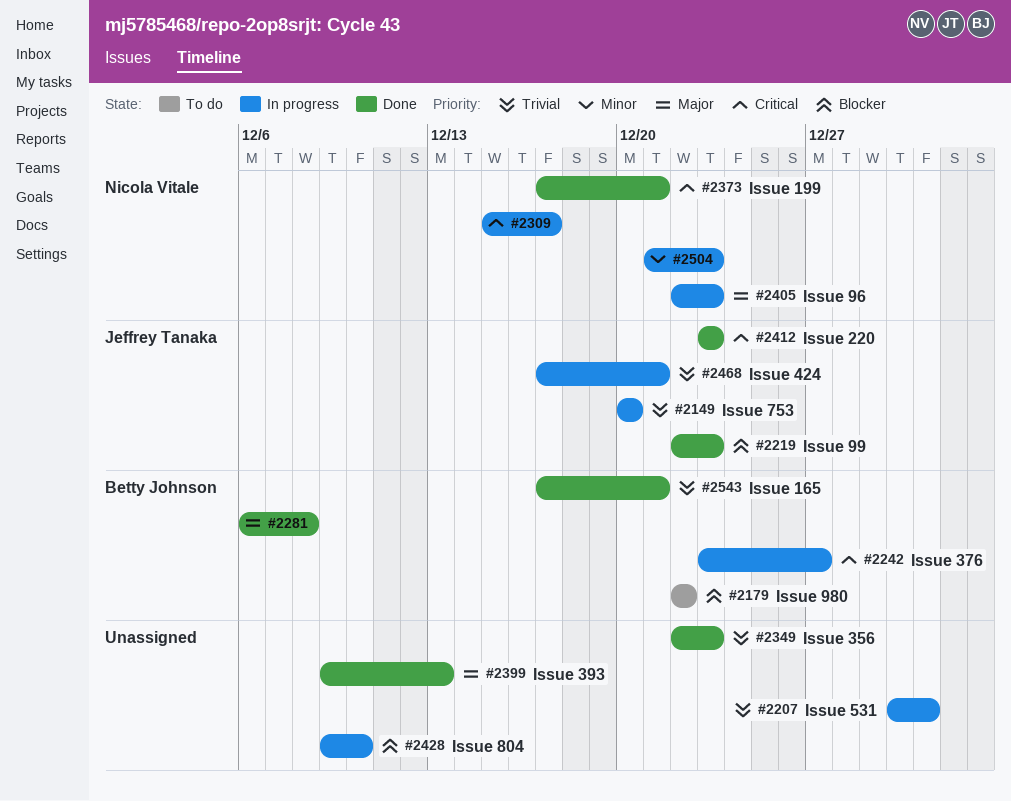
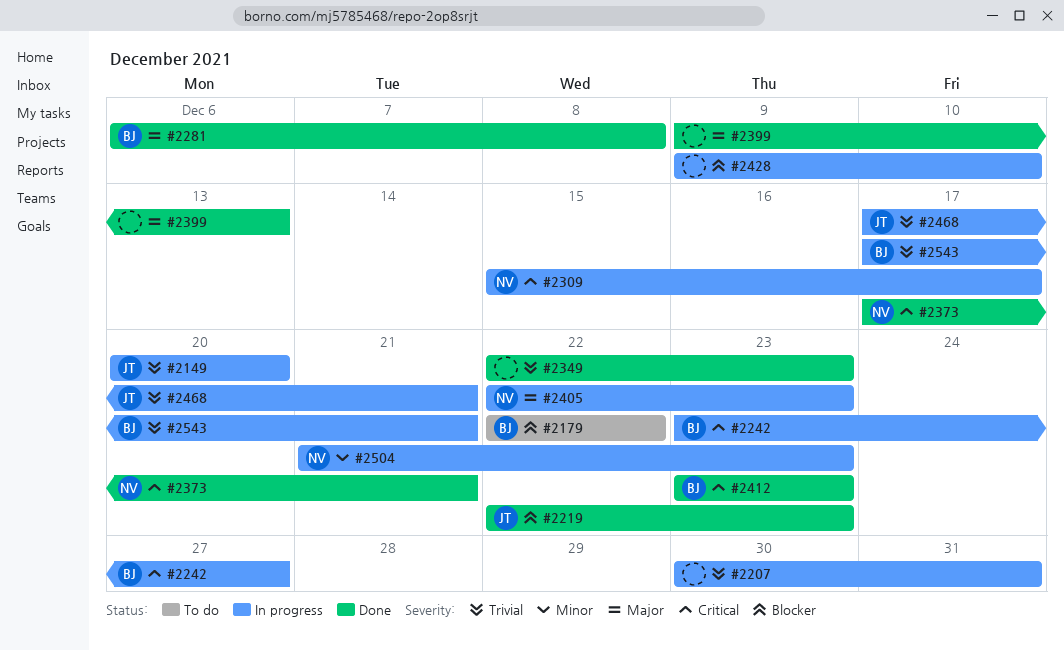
#2412, owner: Jeffrey Tanaka -> Betty Johnson
#2543, status: Done -> In progress

